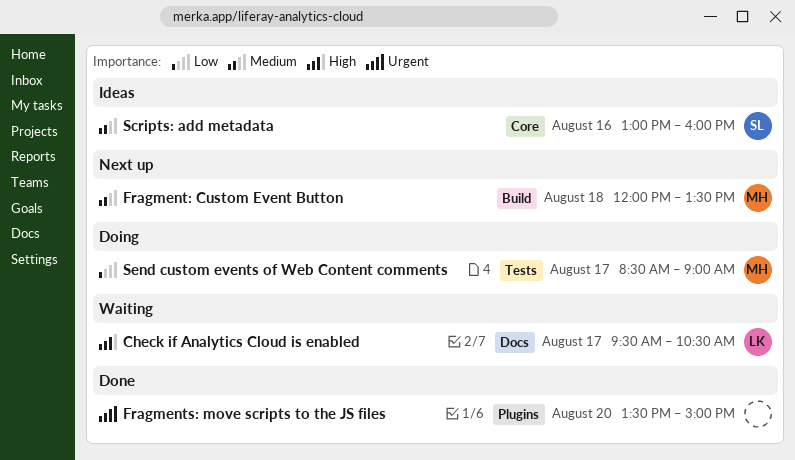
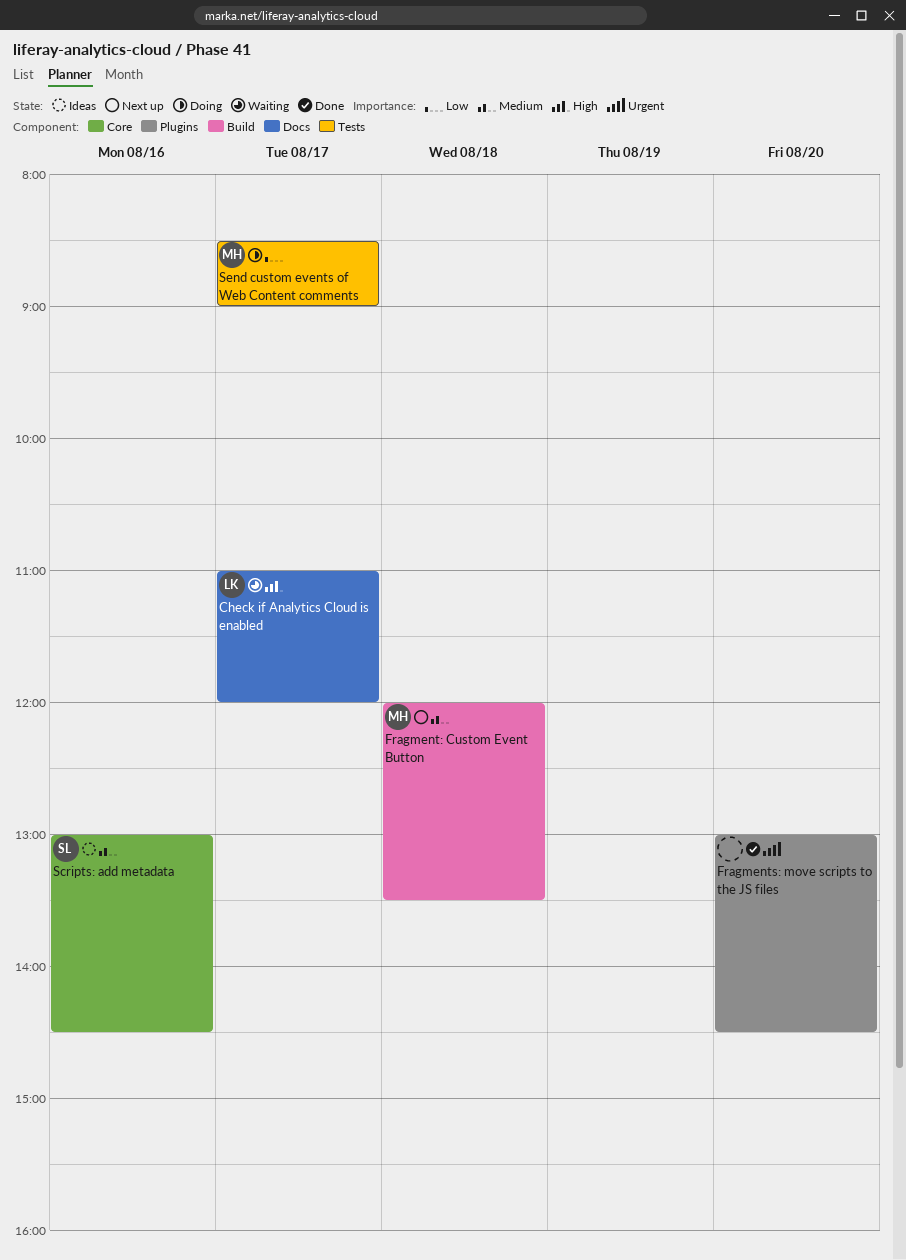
Check if Analytics Cloud is enabled, begins: 09:30 -> 11:00
Check if Analytics Cloud is enabled, ends: 10:30 -> 12:00
Fragments: move scripts to the JS files, begins: 13:30 -> 13:00
Fragments: move scripts to the JS files, ends: 15:00 -> 14:30
Scripts: add metadata, ends: 16:00 -> 14:30

